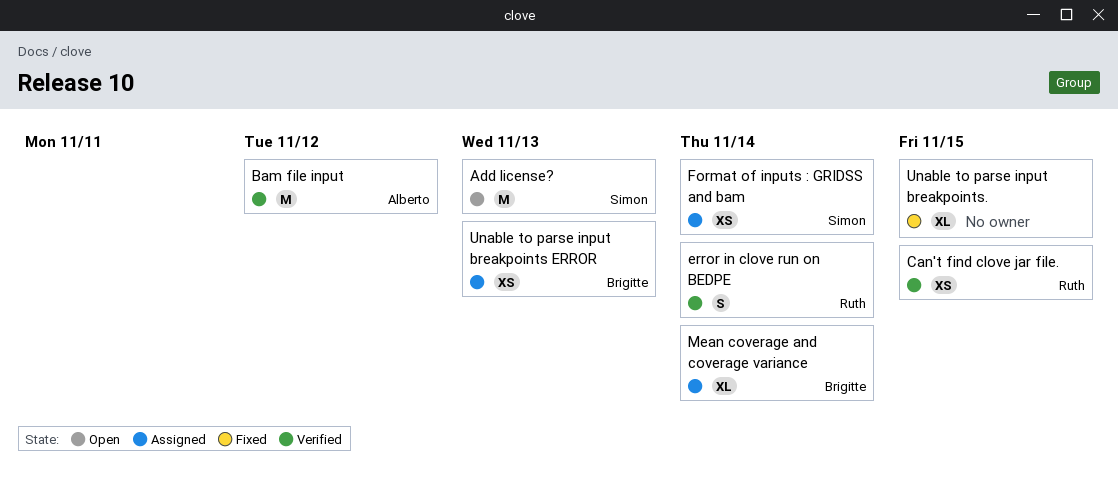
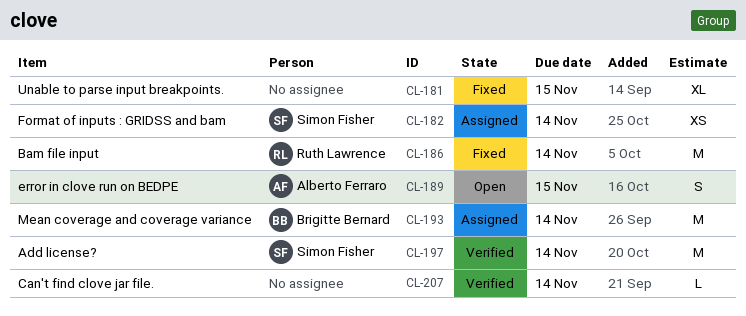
Add license?, status: Open -> Verified
Add license?, due: Nov 13 -> Nov 14
Bam file input, status: Verified -> Fixed
Bam file input, owner: Alberto Ferraro -> Ruth Lawrence
Bam file input, due: Nov 12 -> Nov 14
Can't find clove jar file., owner: Ruth Lawrence -> none
Can't find clove jar file., estimate: XS -> L
Can't find clove jar file., due: Nov 15 -> Nov 14
error in clove run on BEDPE, status: Verified -> Open
error in clove run on BEDPE, owner: Ruth Lawrence -> Alberto Ferraro
error in clove run on BEDPE, due: Nov 14 -> Nov 15
Mean coverage and coverage variance, estimate: XL -> M
Unable to parse input breakpoints ERROR: present -> none

